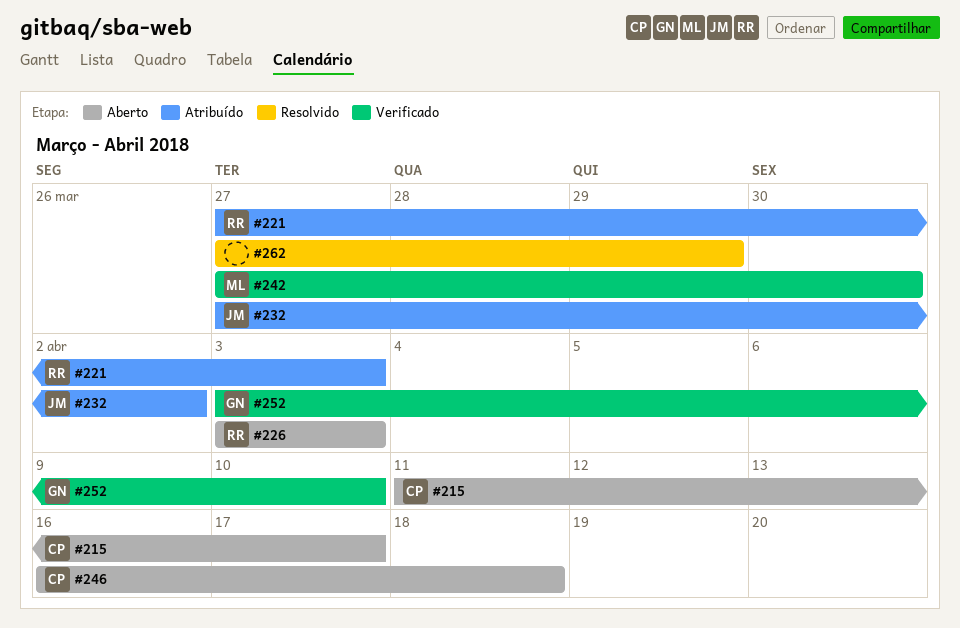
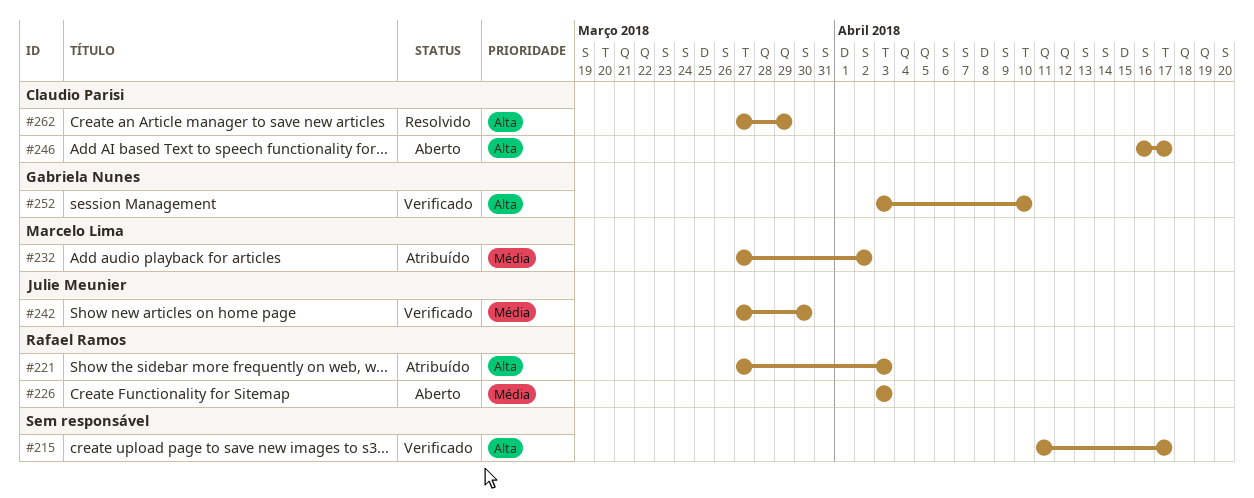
#215, status: Aberto -> Verificado
#215, owner: Claudio Parisi -> none
#232, owner: Julie Meunier -> Marcelo Lima
#242, owner: Marcelo Lima -> Julie Meunier
#246, due: Apr 18 -> Apr 17
#262, owner: none -> Claudio Parisi

